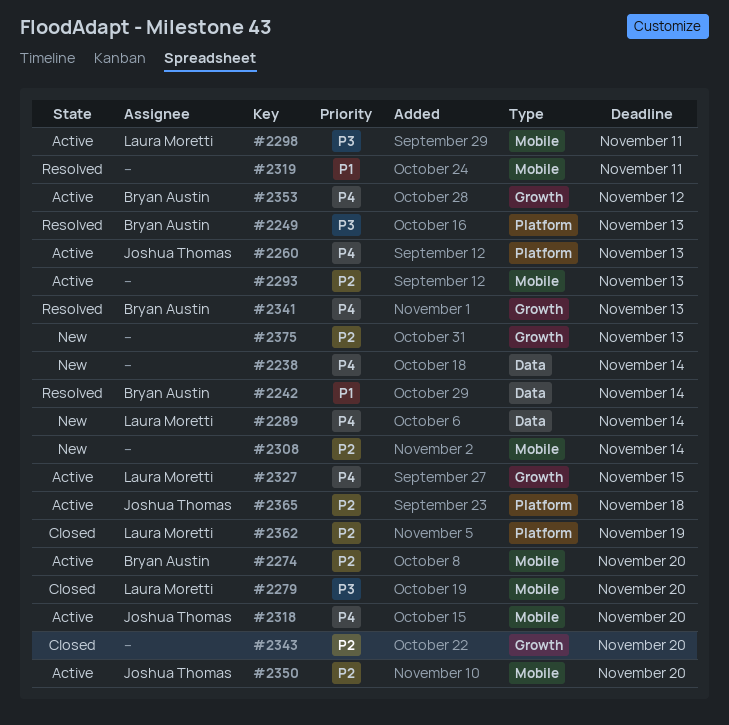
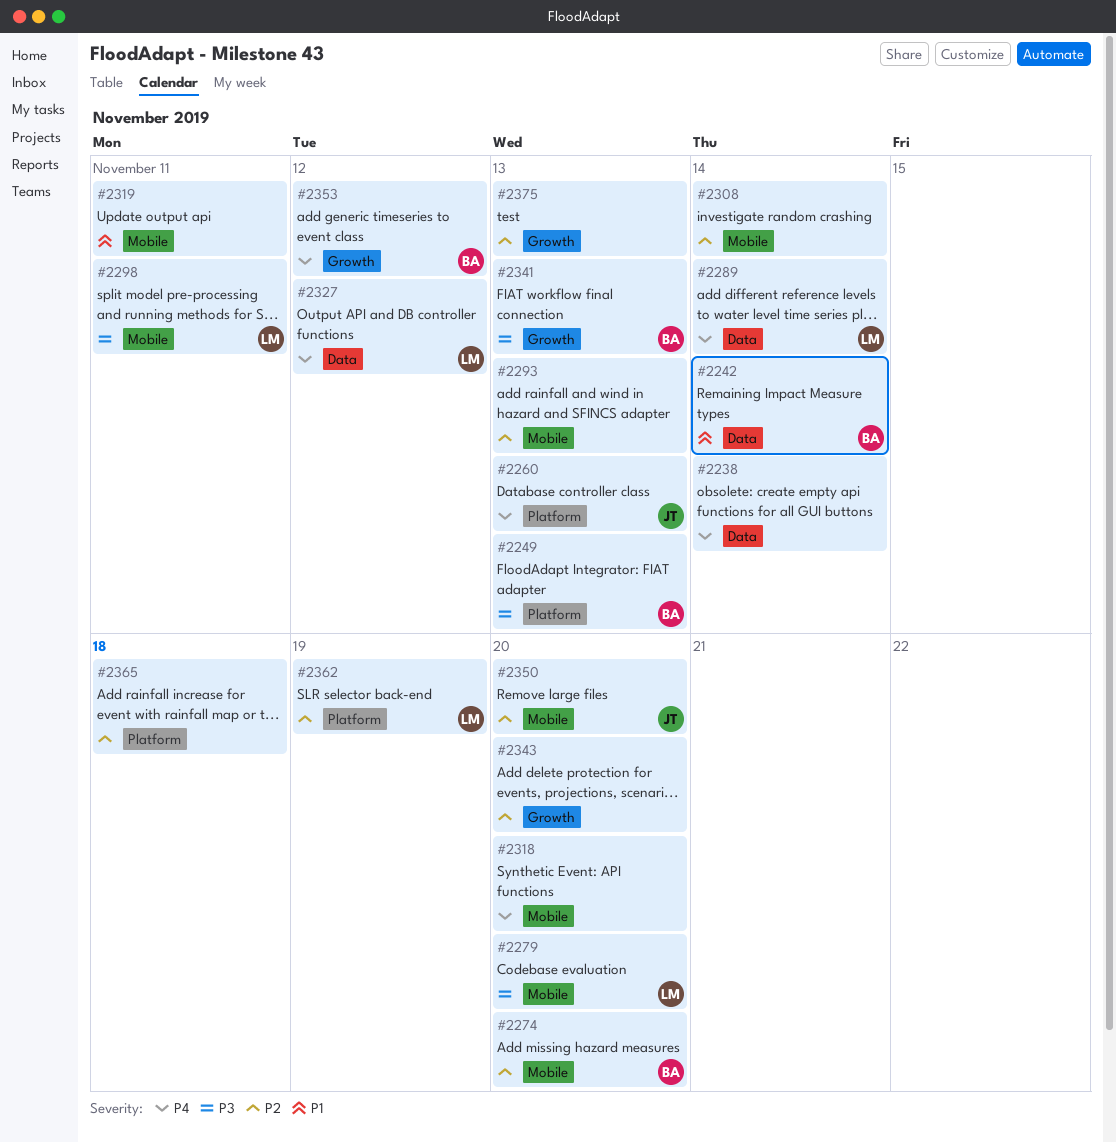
#2318, owner: Joshua Thomas -> none
#2327, label: Growth -> Data
#2327, due: Nov 15 -> Nov 12
#2341, priority: P4 -> P3
#2365, owner: Joshua Thomas -> none

